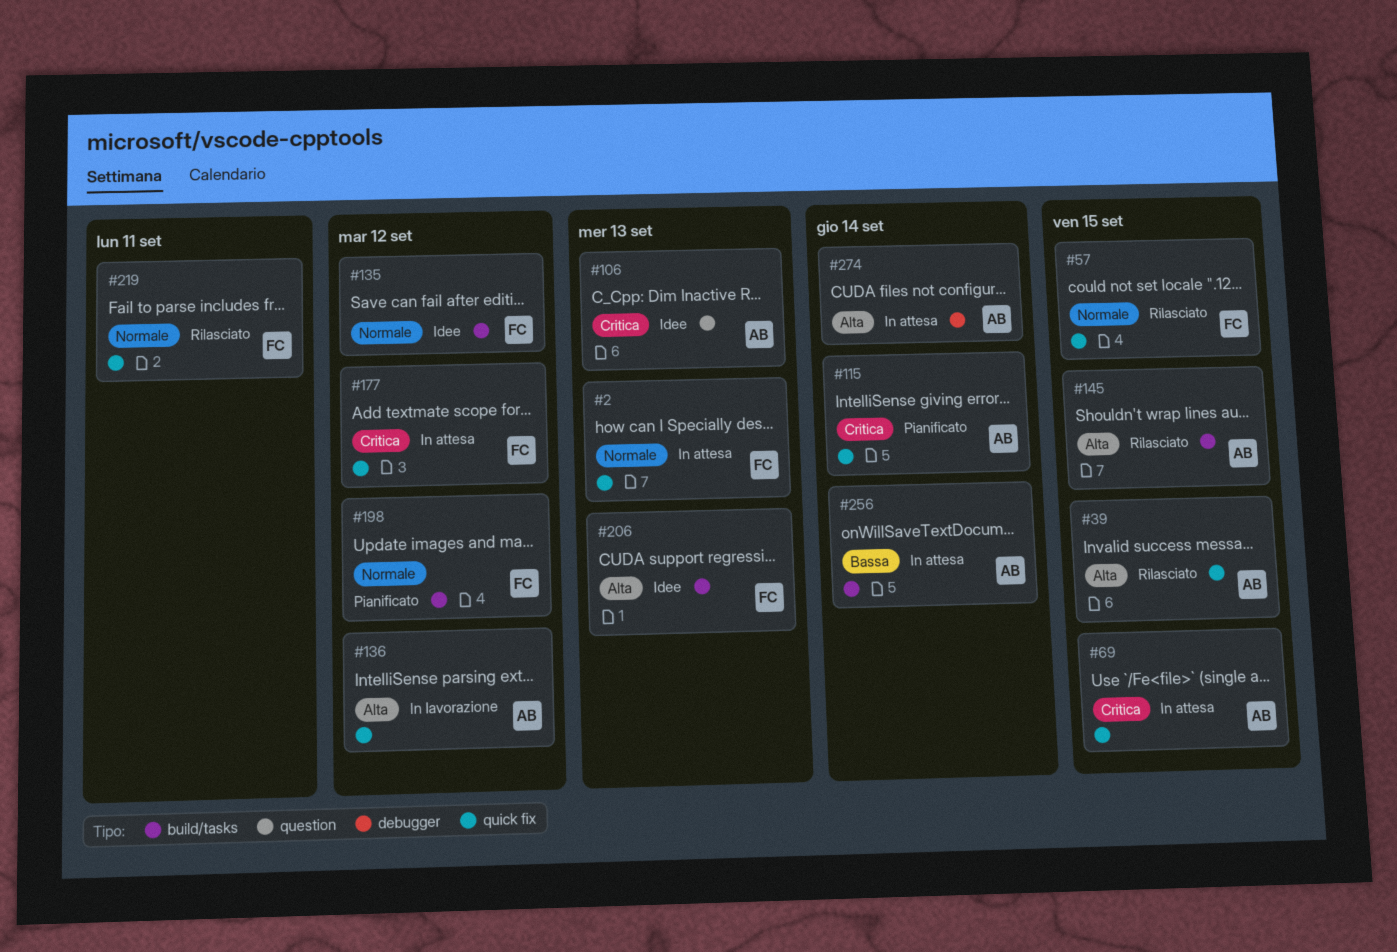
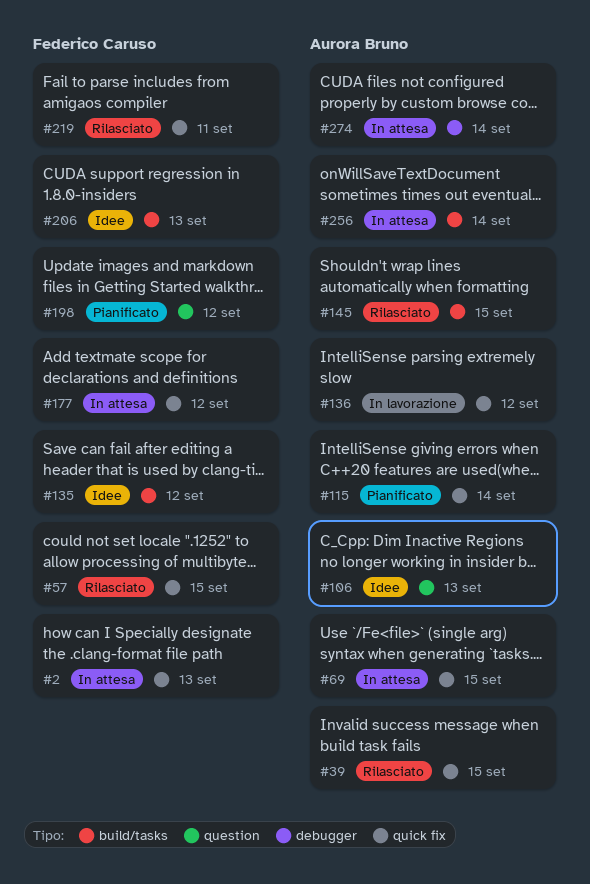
#198, label: build/tasks -> question

